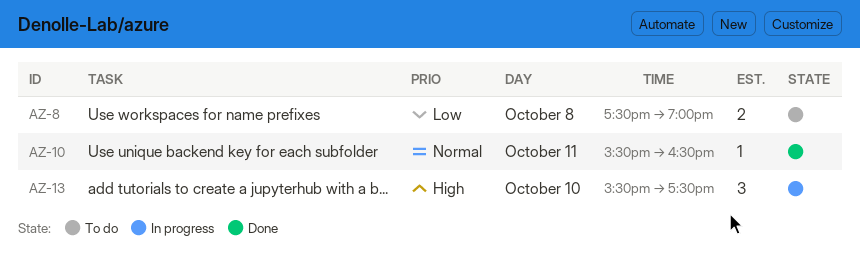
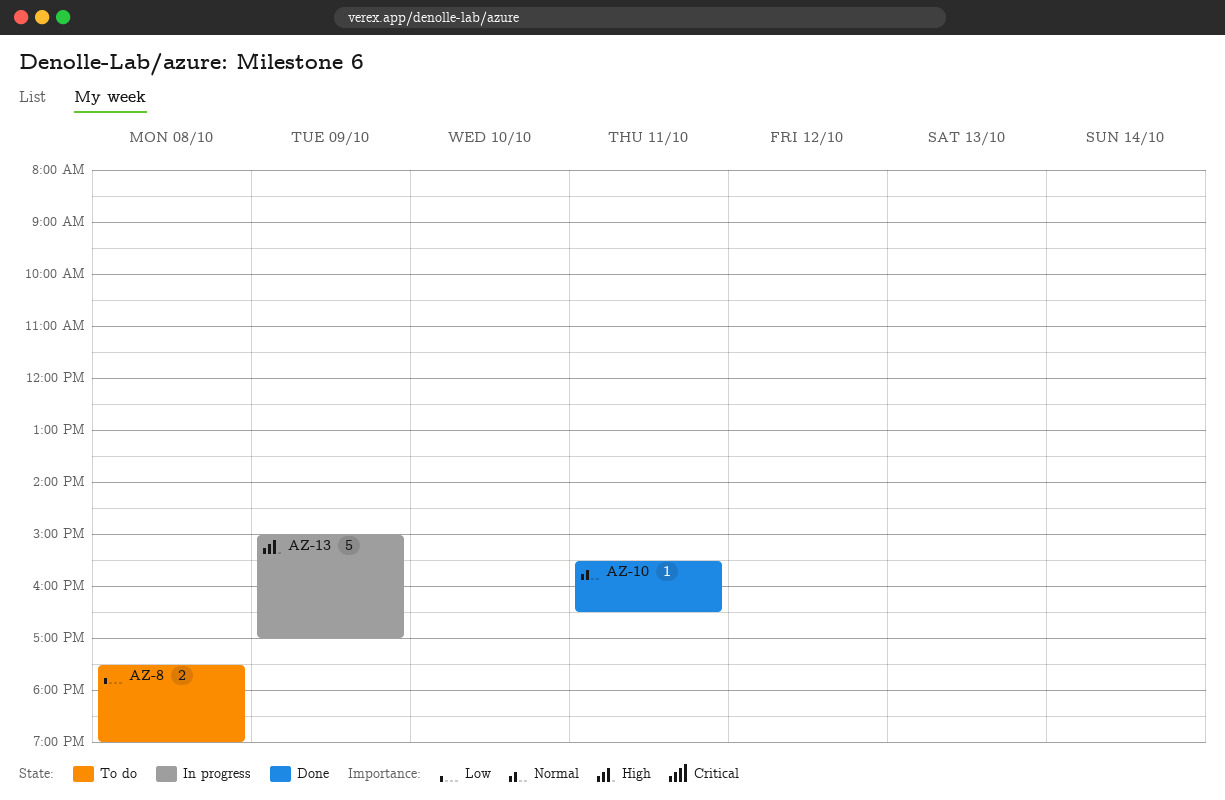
AZ-13, estimate: 3 -> 5
AZ-13, day: Oct 10 -> Oct 9
AZ-13, begins: 15:30 -> 15:00
AZ-13, ends: 17:30 -> 17:00

